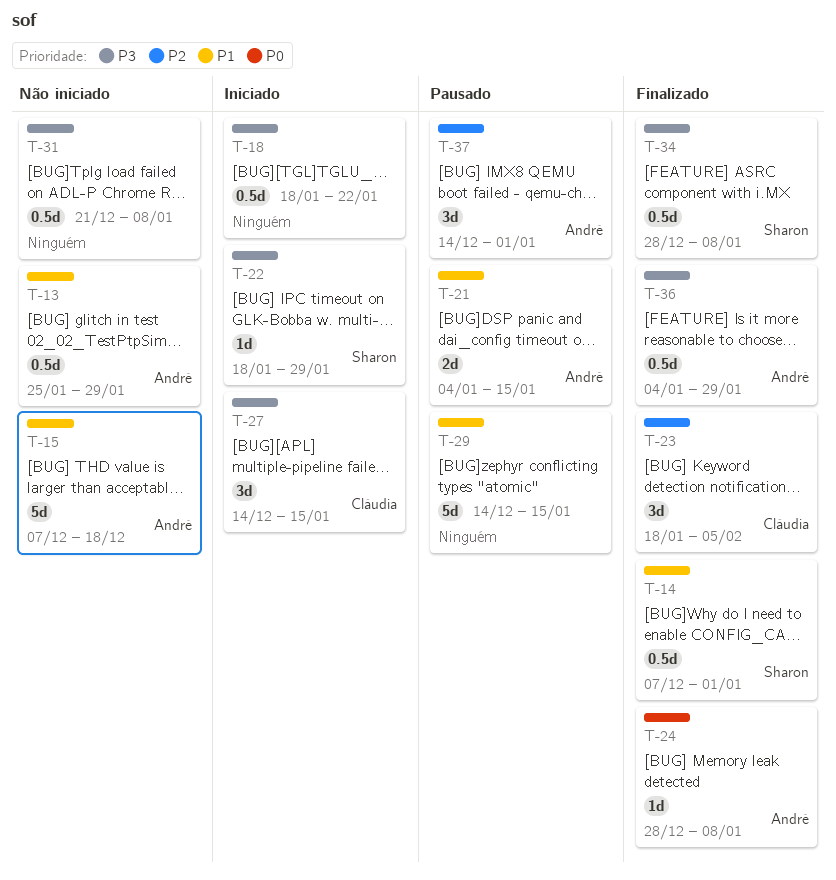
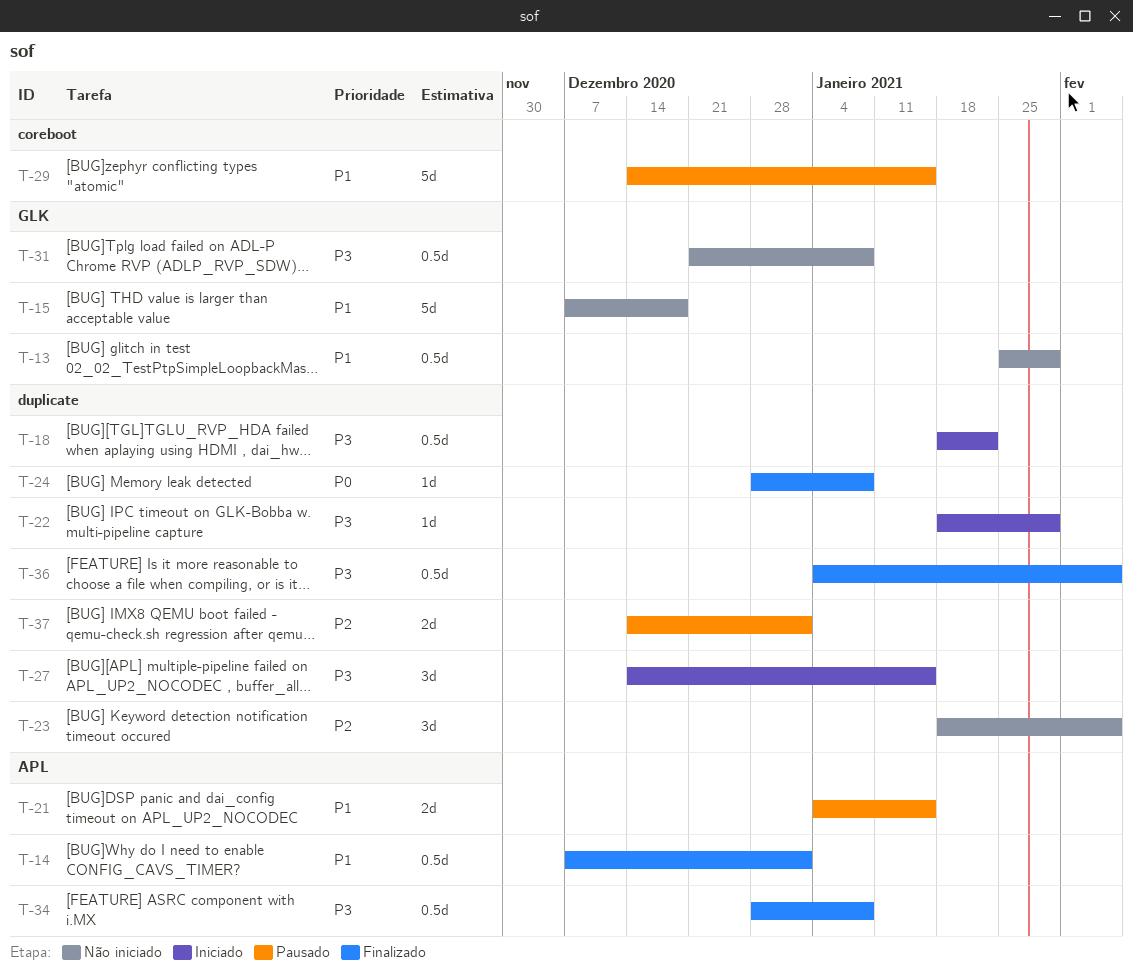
T-23, status: Finalizado -> Não iniciado
T-36, due: Jan 29 -> Feb 5
T-37, estimate: 3d -> 2d

